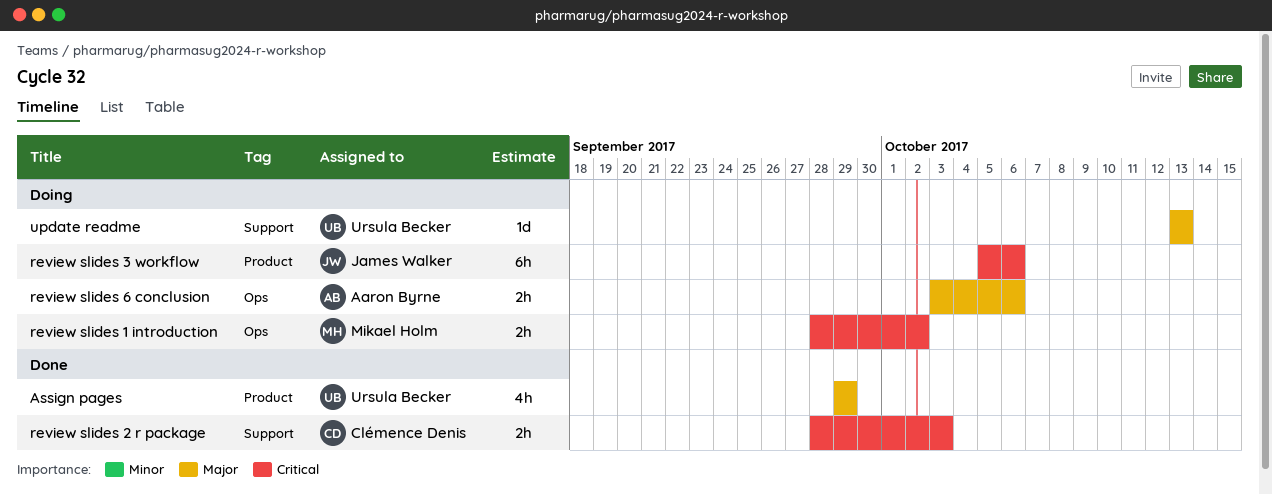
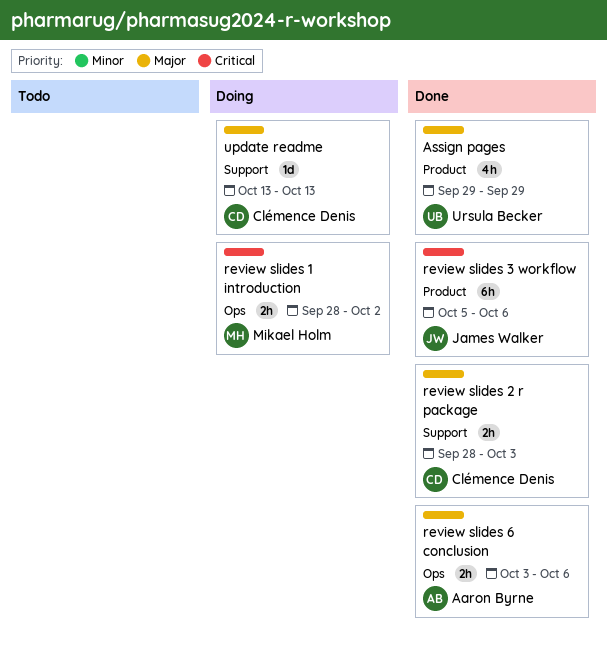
review slides 2 r package, priority: Critical -> Major
review slides 3 workflow, status: Doing -> Done
review slides 6 conclusion, status: Doing -> Done
update readme, owner: Ursula Becker -> Clémence Denis

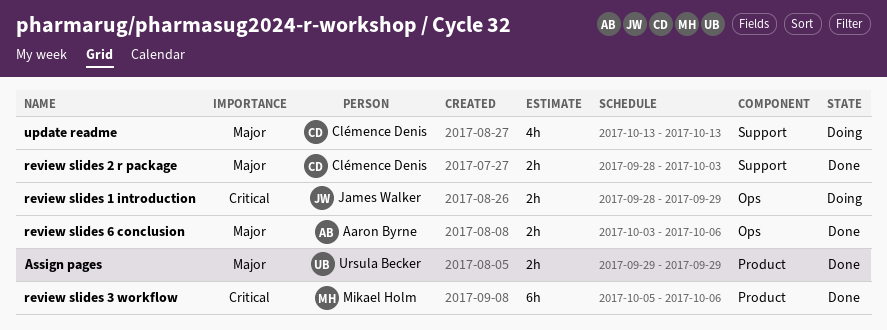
Assign pages, estimate: 4h -> 2h
review slides 1 introduction, owner: Mikael Holm -> James Walker
review slides 1 introduction, due: Oct 2 -> Sep 29
review slides 3 workflow, owner: James Walker -> Mikael Holm
update readme, estimate: 1d -> 4h

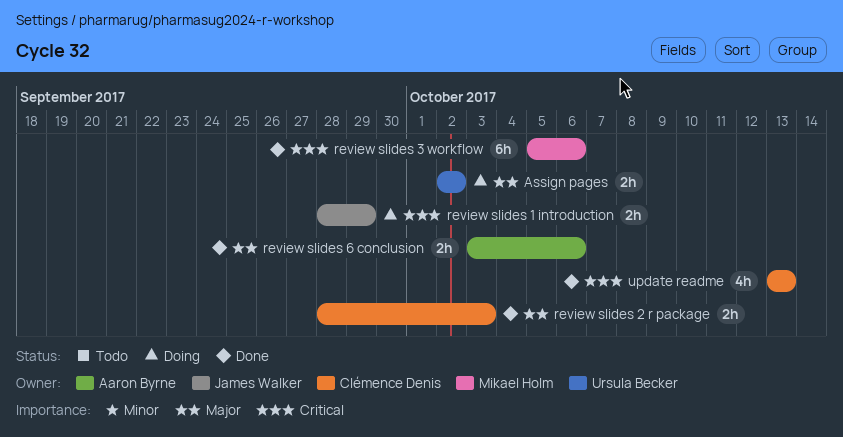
Assign pages, status: Done -> Doing
Assign pages, start: Sep 29 -> Oct 2
Assign pages, due: Sep 29 -> Oct 2
update readme, status: Doing -> Done
update readme, priority: Major -> Critical

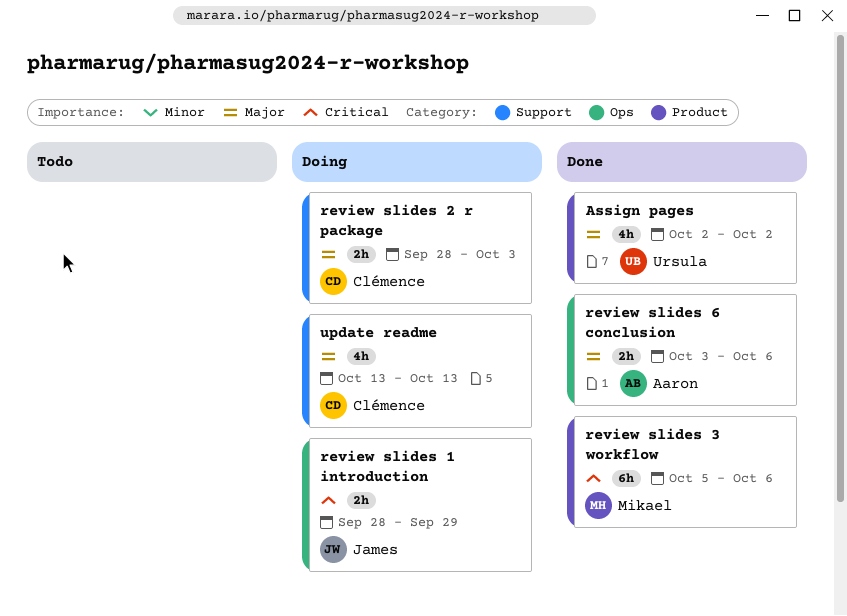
Assign pages, status: Doing -> Done
Assign pages, estimate: 2h -> 4h
review slides 2 r package, status: Done -> Doing
update readme, status: Done -> Doing
update readme, priority: Critical -> Major

